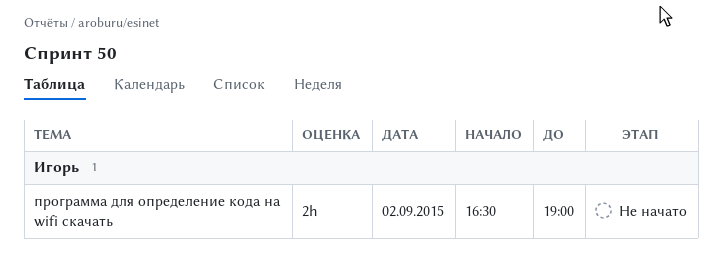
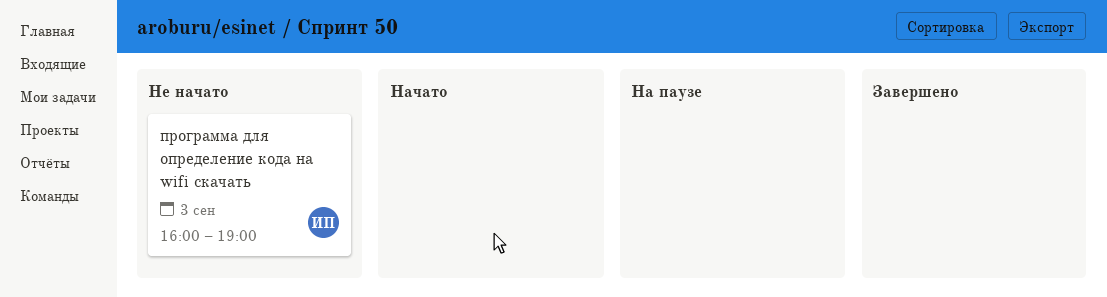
программа для определение кода на wifi скачать, day: Sep 2 -> Sep 3
программа для определение кода на wifi скачать, begins: 16:30 -> 16:00

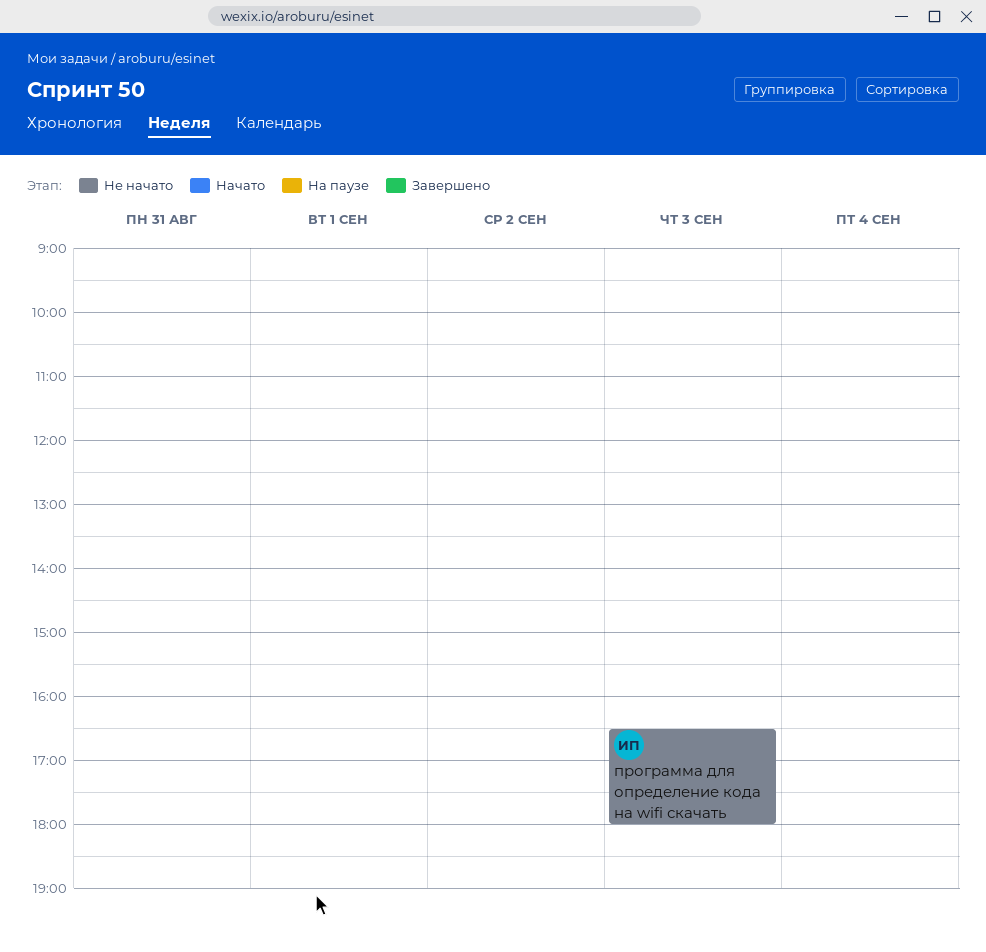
программа для определение кода на wifi скачать, begins: 16:00 -> 16:30
программа для определение кода на wifi скачать, ends: 19:00 -> 18:00

